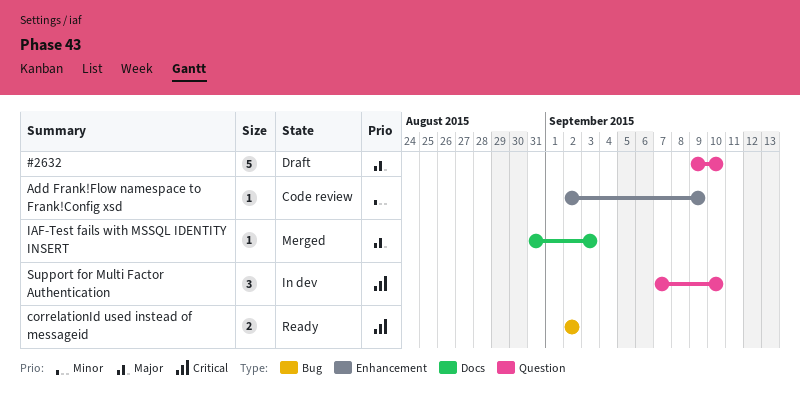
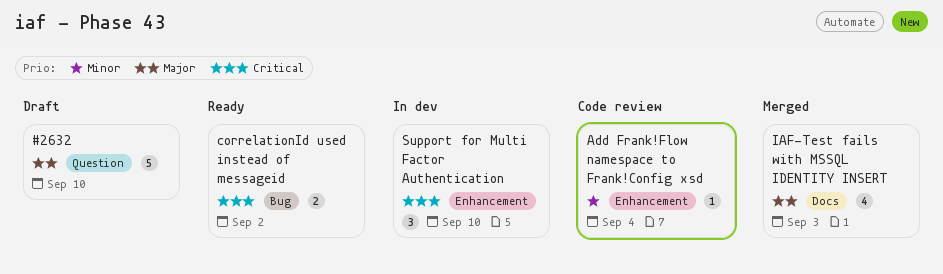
Add Frank!Flow namespace to Frank!Config xsd, due: Sep 9 -> Sep 4
IAF-Test fails with MSSQL IDENTITY INSERT, estimate: 1 -> 4
Support for Multi Factor Authentication, label: Question -> Enhancement

